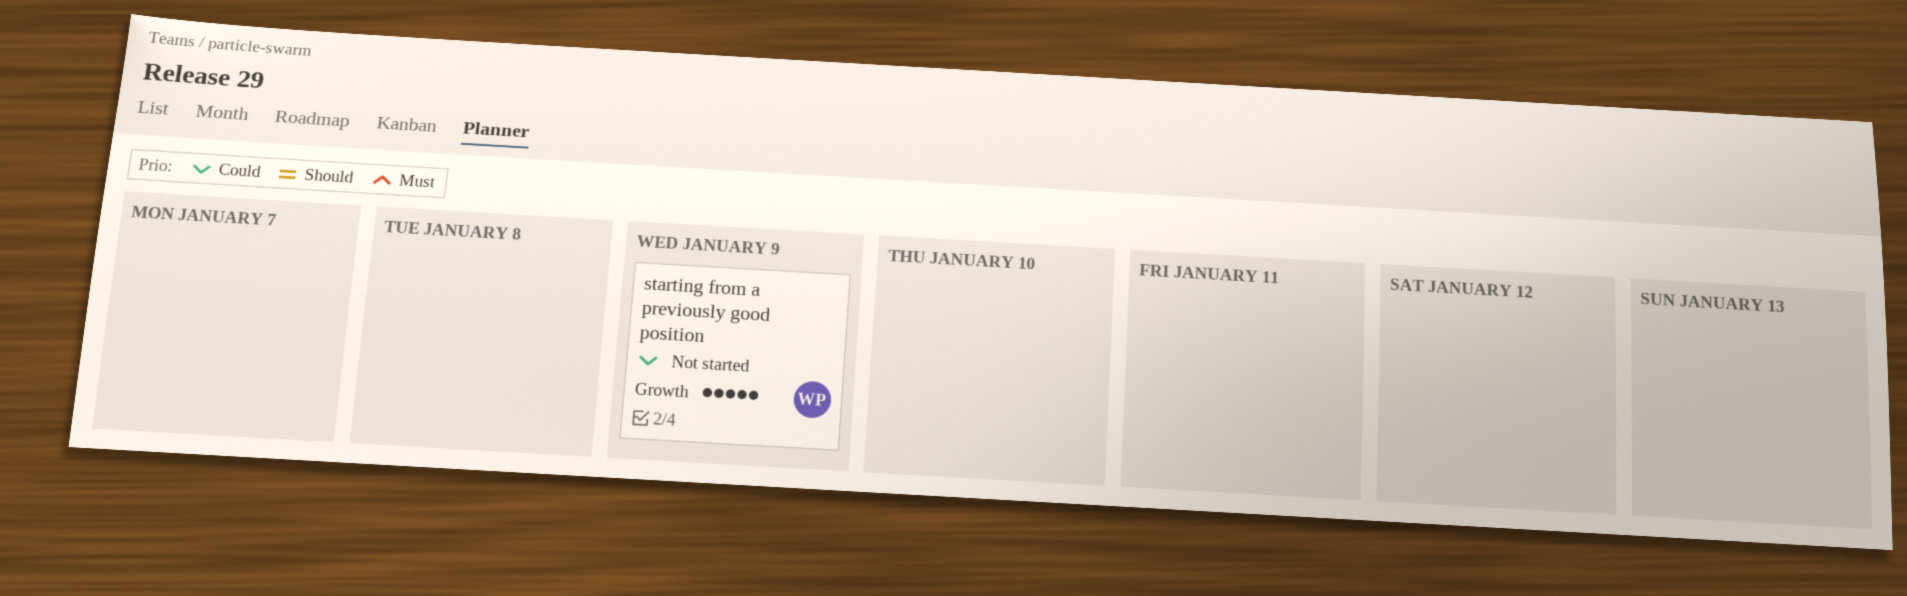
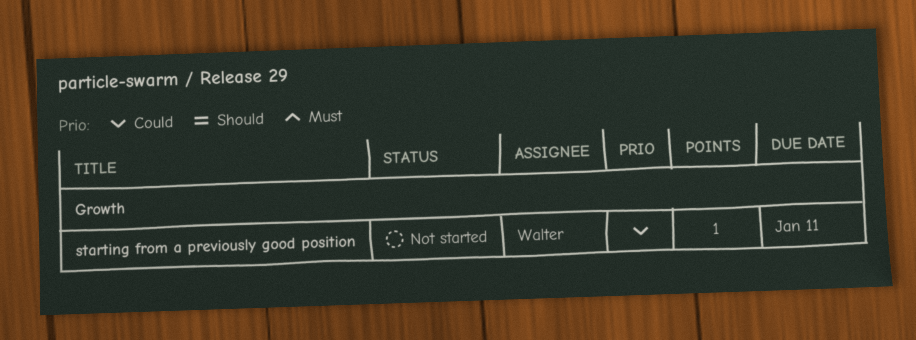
starting from a previously good position, estimate: 5 -> 1
starting from a previously good position, due: Jan 9 -> Jan 11

